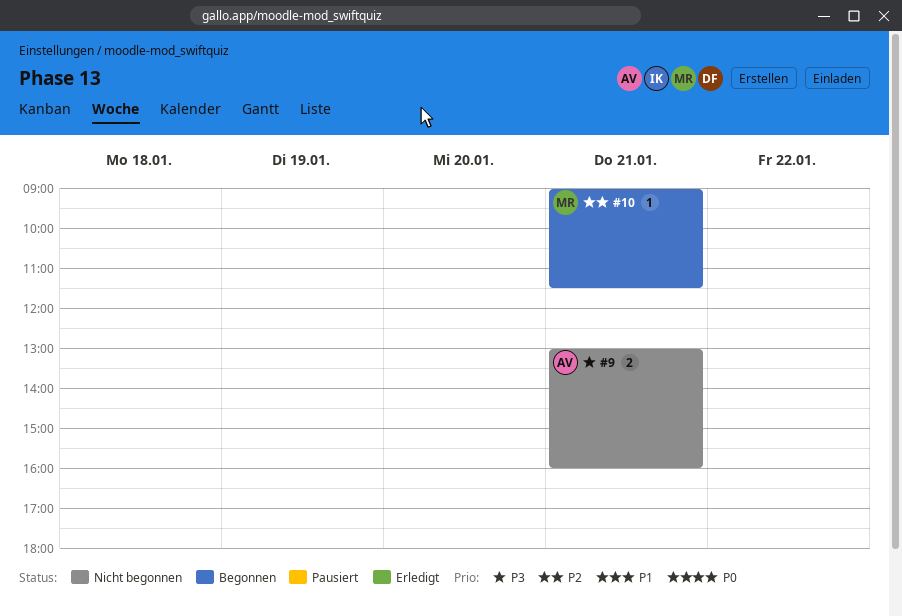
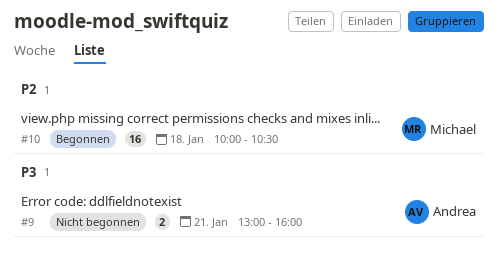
#10, estimate: 1 -> 16
#10, day: Jan 21 -> Jan 18
#10, begins: 09:00 -> 10:00
#10, ends: 11:30 -> 10:30

